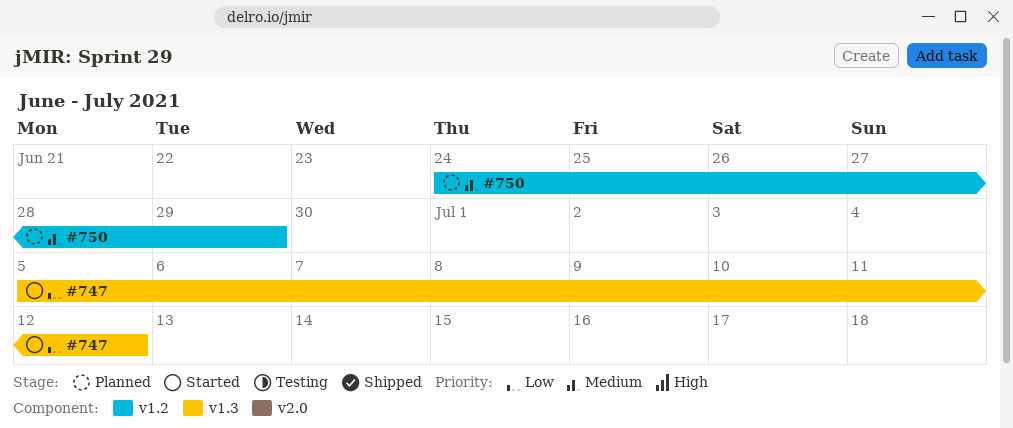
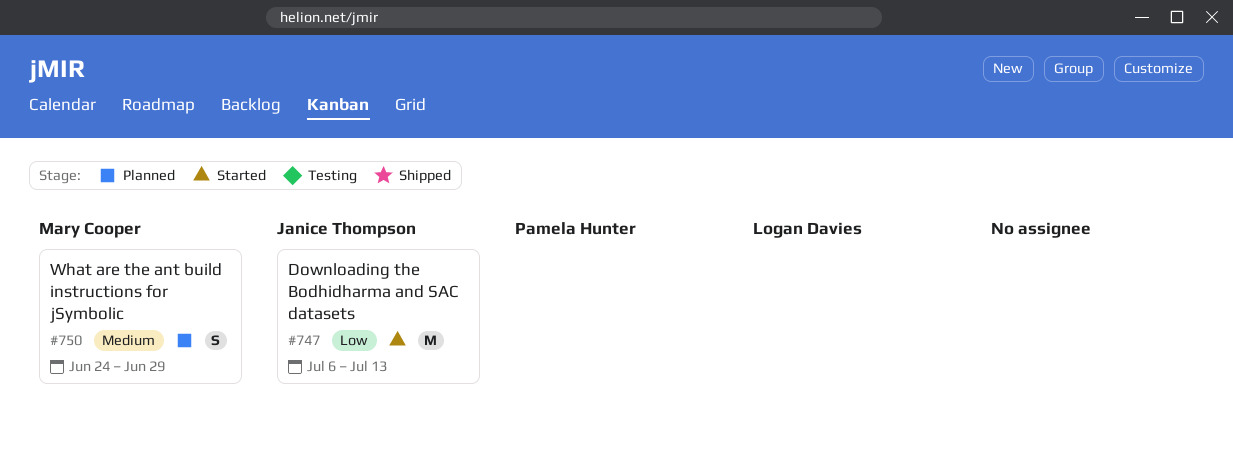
#747, start: Jul 5 -> Jul 6
#747, due: Jul 12 -> Jul 13

